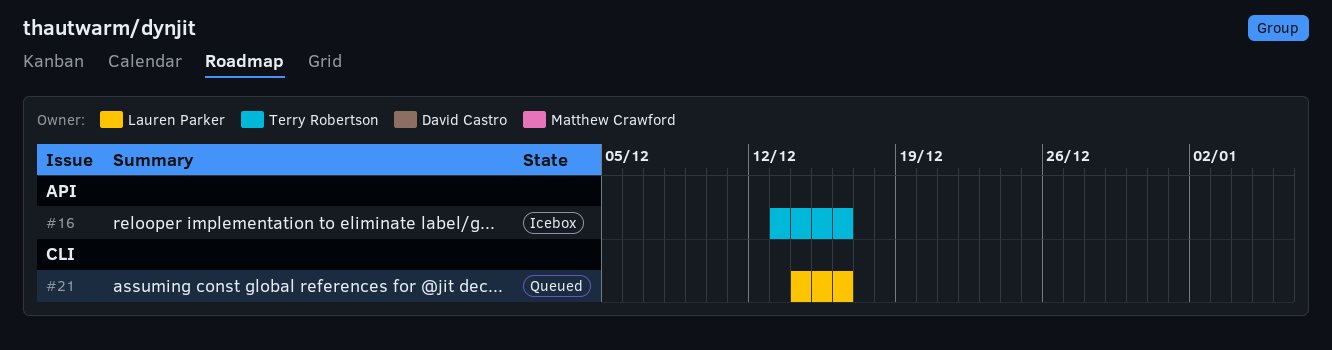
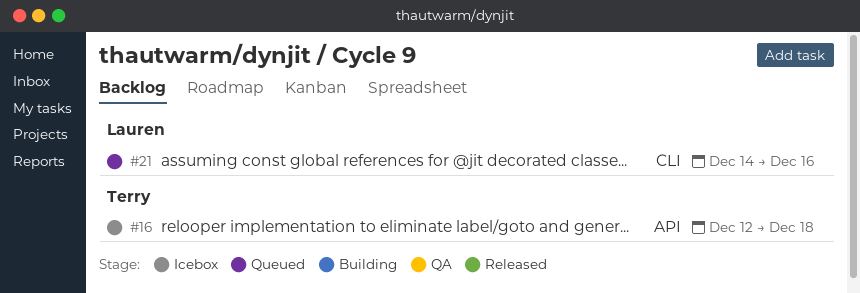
#16, start: Dec 13 -> Dec 12
#16, due: Dec 16 -> Dec 18

